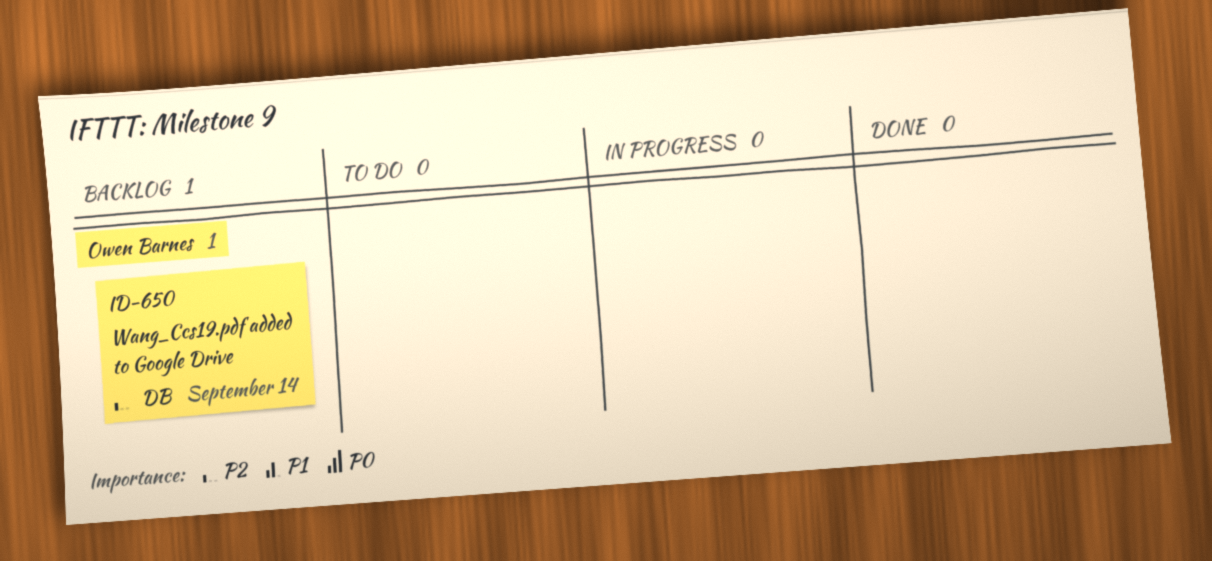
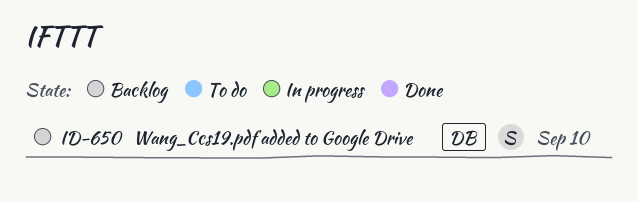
ID-650, due: Sep 14 -> Sep 10

